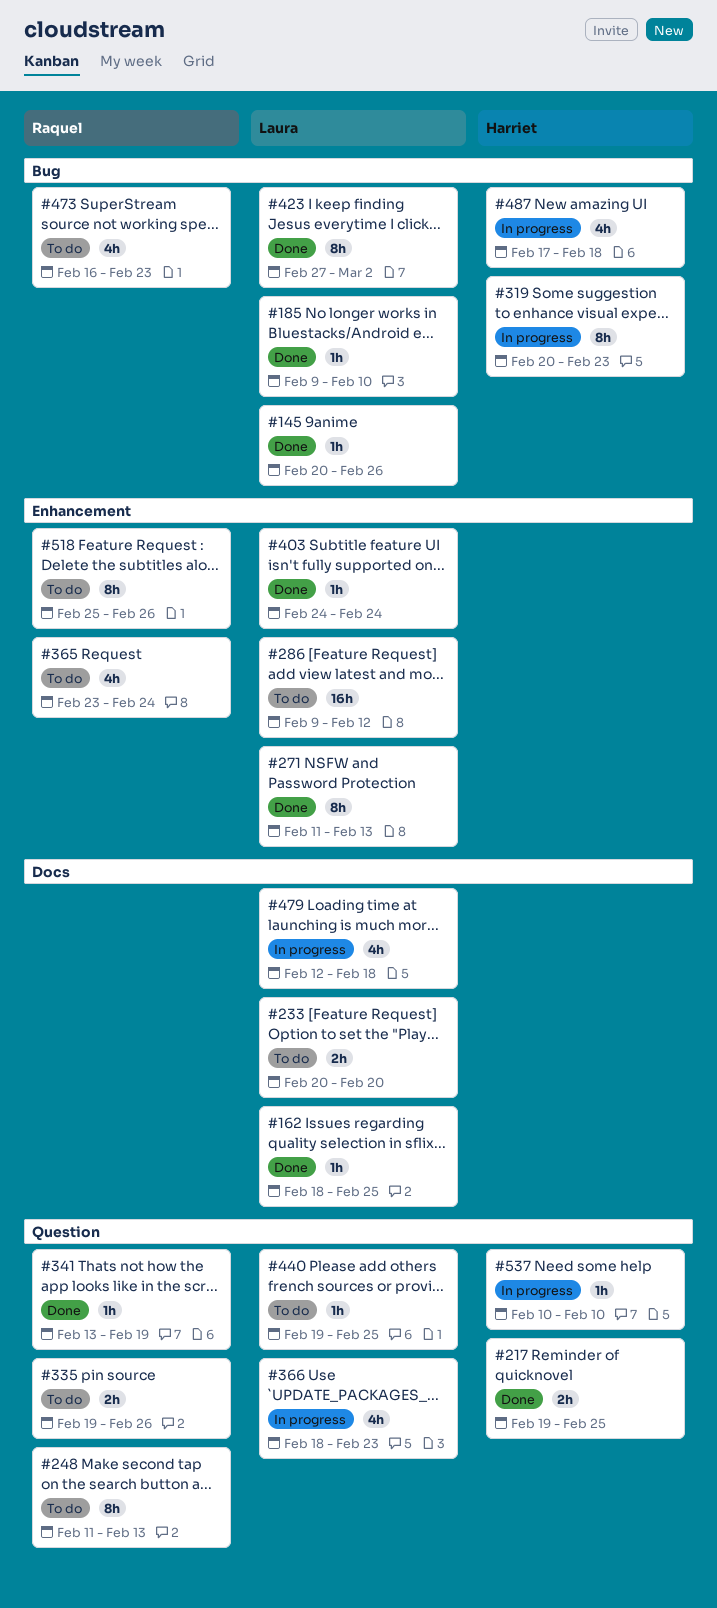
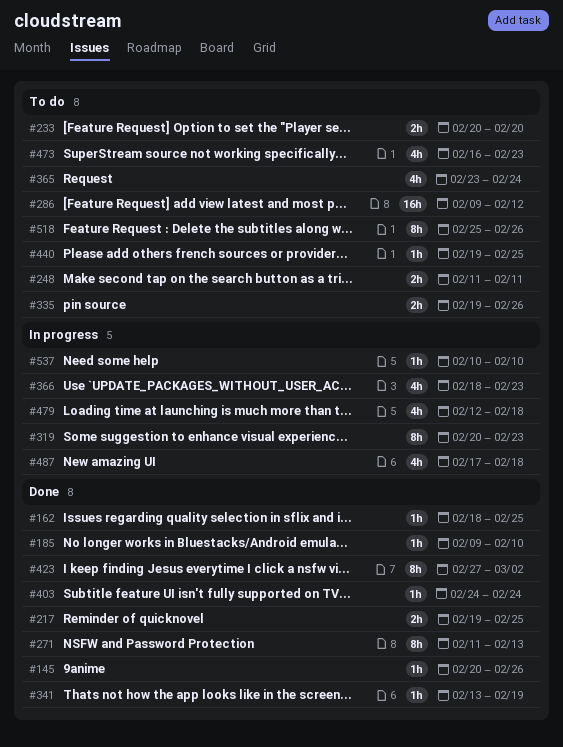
#248, estimate: 8h -> 2h
#248, due: Feb 13 -> Feb 11

